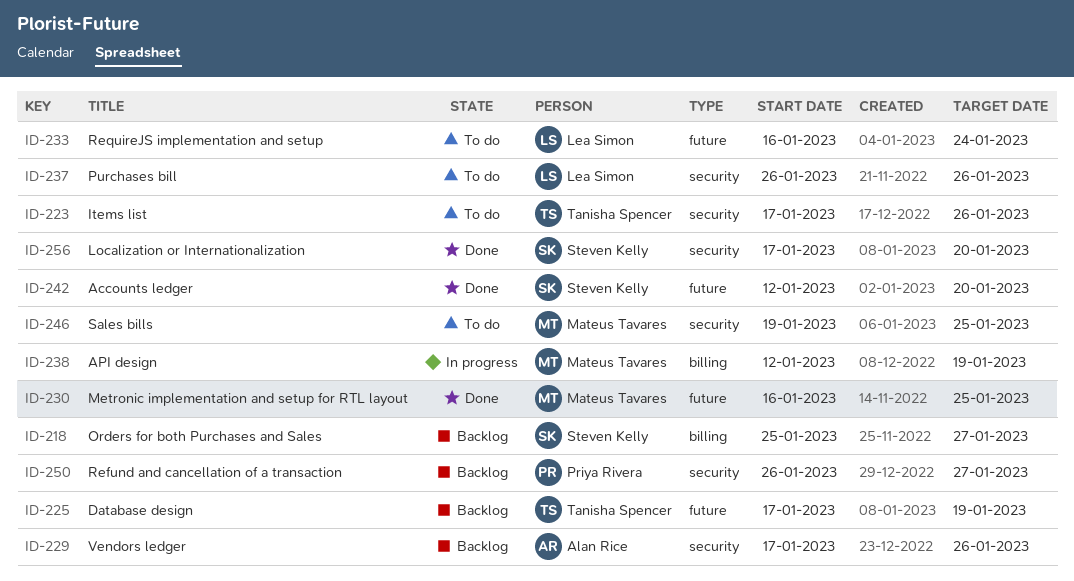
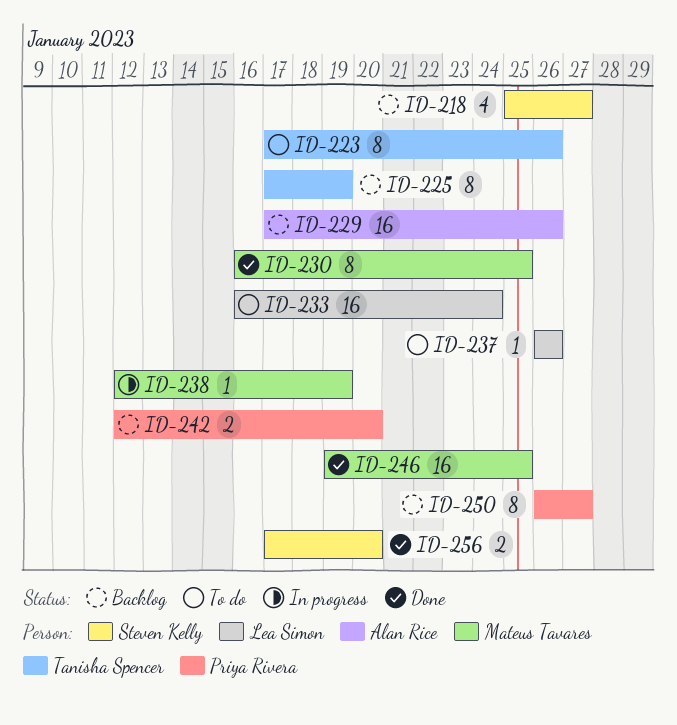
ID-242, status: Done -> Backlog
ID-242, owner: Steven Kelly -> Priya Rivera
ID-246, status: To do -> Done

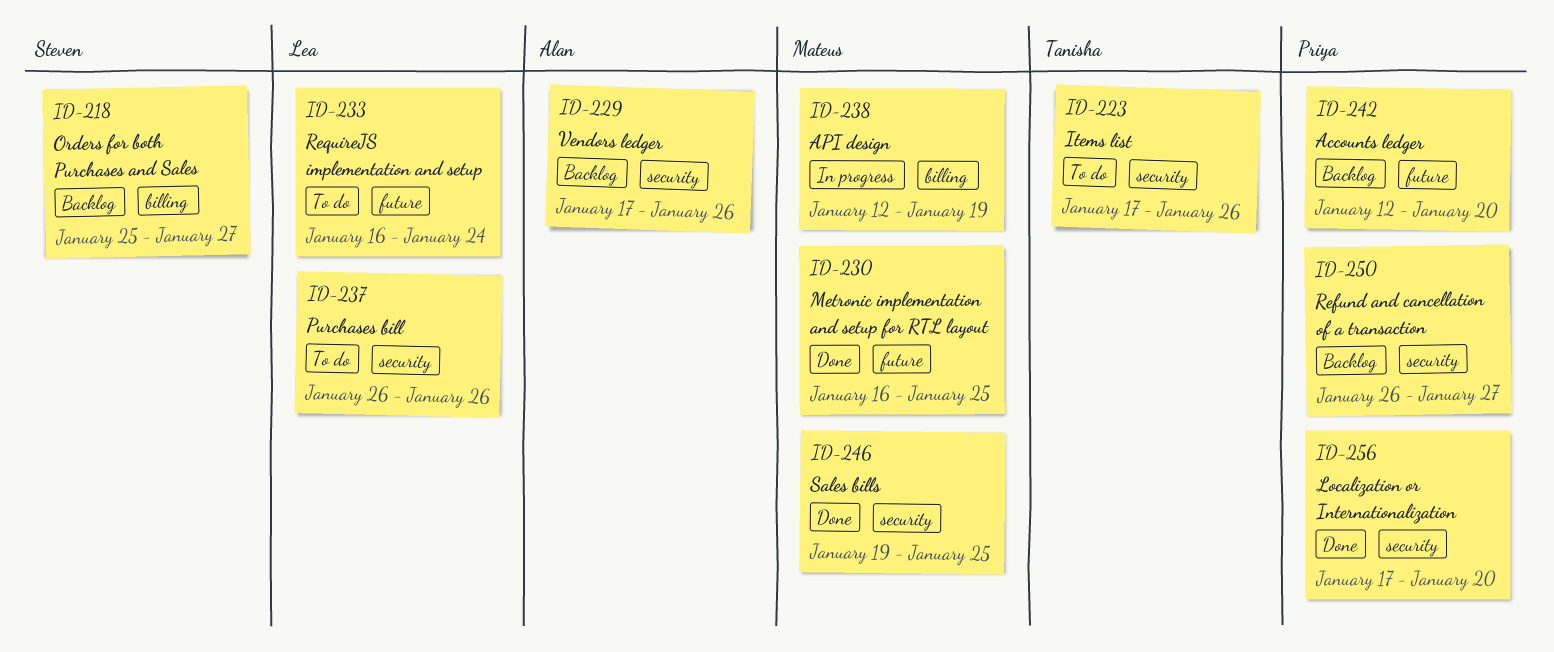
ID-225: present -> none
ID-256, owner: Steven Kelly -> Priya Rivera

